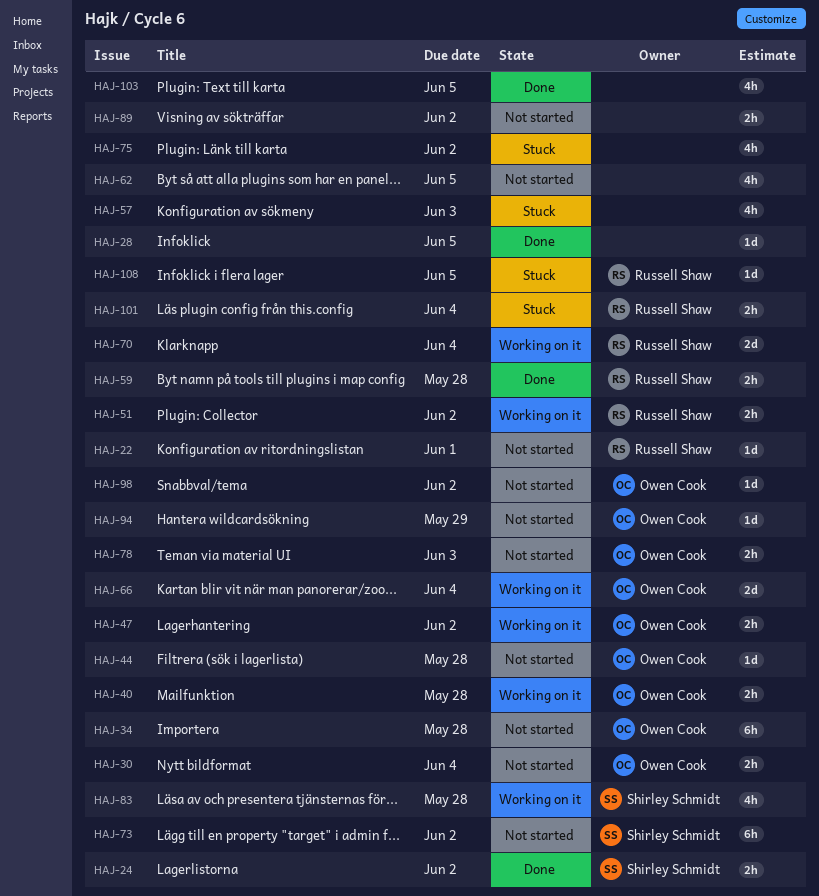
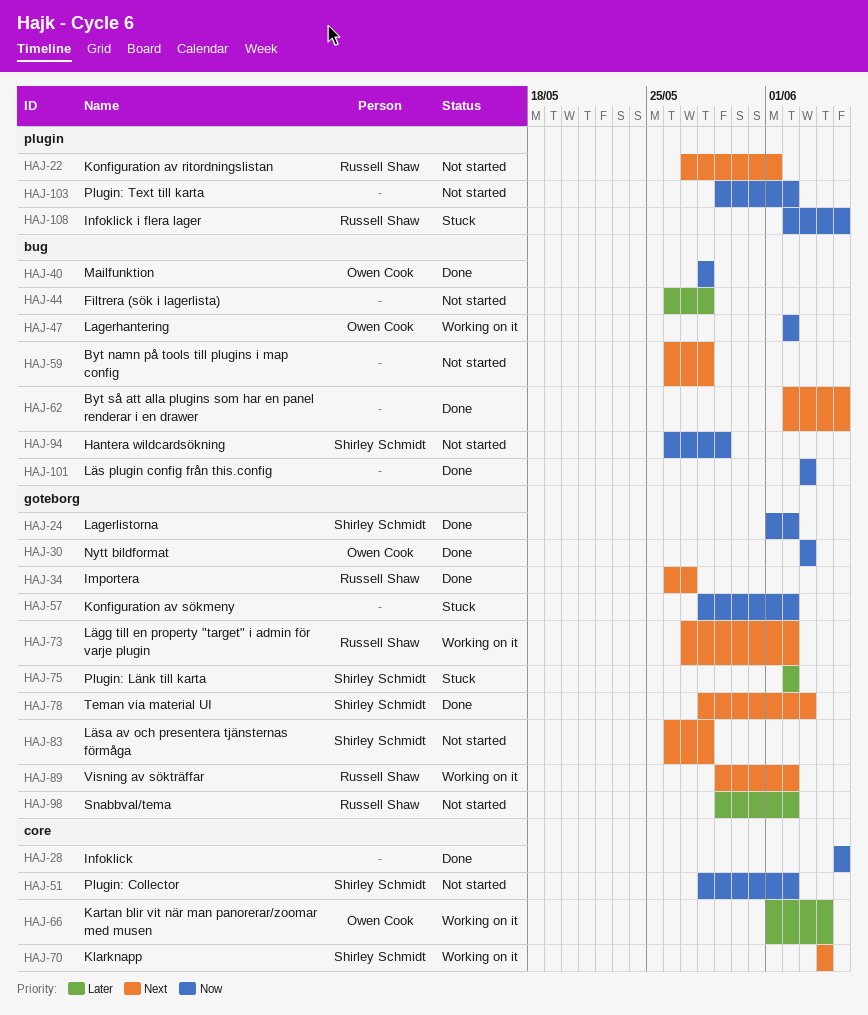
HAJ-30, status: Not started -> Done
HAJ-30, due: Jun 4 -> Jun 3
HAJ-34, status: Not started -> Done
HAJ-34, owner: Owen Cook -> Russell Shaw
HAJ-34, due: May 28 -> May 27
HAJ-40, status: Working on it -> Done
HAJ-44, owner: Owen Cook -> none
HAJ-51, status: Working on it -> Not started
HAJ-51, owner: Russell Shaw -> Shirley Schmidt
HAJ-57, due: Jun 3 -> Jun 2
HAJ-59, status: Done -> Not started
HAJ-59, owner: Russell Shaw -> none
HAJ-62, status: Not started -> Done
HAJ-70, owner: Russell Shaw -> Shirley Schmidt
HAJ-73, status: Not started -> Working on it
HAJ-73, owner: Shirley Schmidt -> Russell Shaw
HAJ-75, owner: none -> Shirley Schmidt
HAJ-78, status: Not started -> Done
HAJ-78, owner: Owen Cook -> Shirley Schmidt
HAJ-83, status: Working on it -> Not started
HAJ-89, status: Not started -> Working on it
HAJ-89, owner: none -> Russell Shaw
HAJ-94, owner: Owen Cook -> Shirley Schmidt
HAJ-98, owner: Owen Cook -> Russell Shaw
HAJ-101, status: Stuck -> Done
HAJ-101, owner: Russell Shaw -> none
HAJ-101, due: Jun 4 -> Jun 3
HAJ-103, status: Done -> Not started
HAJ-103, due: Jun 5 -> Jun 2

